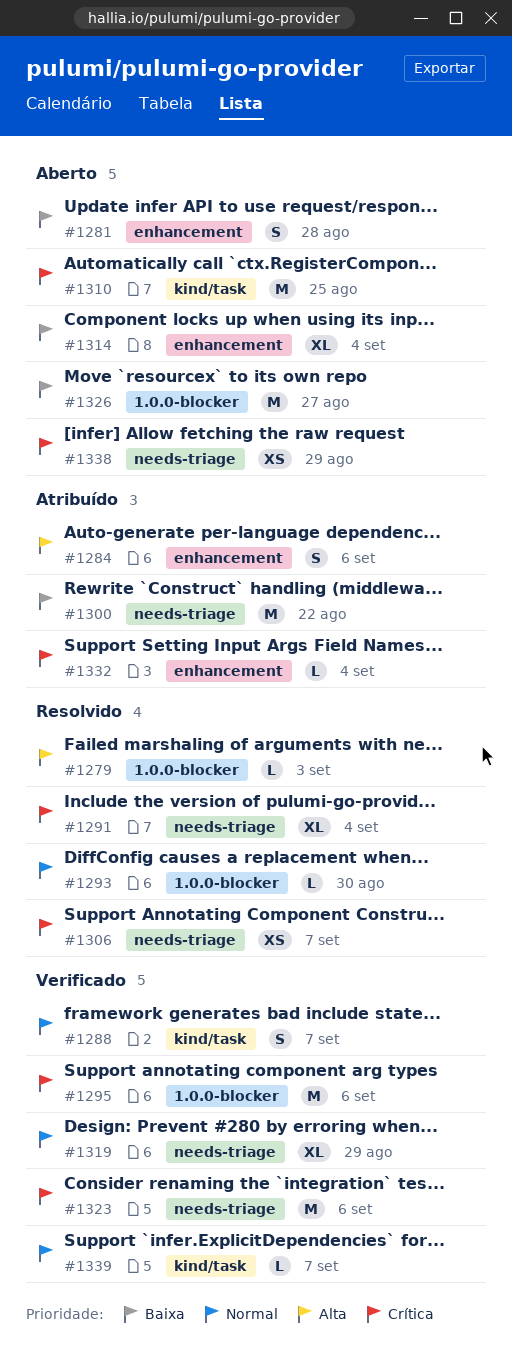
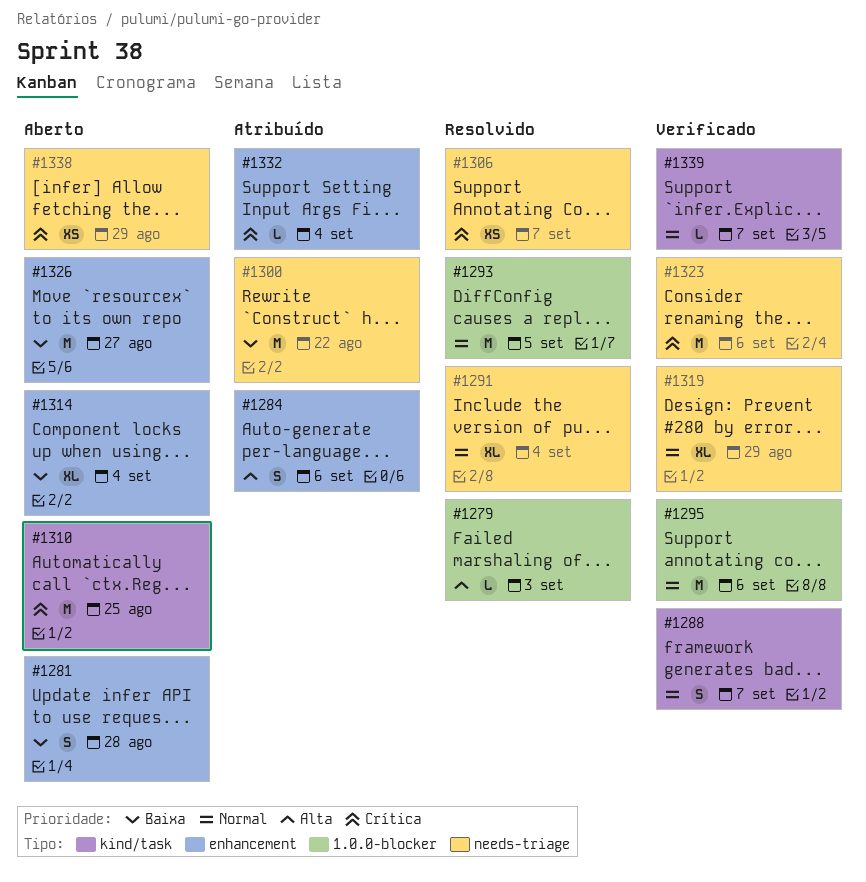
#1291, priority: Crítica -> Normal
#1293, estimate: L -> M
#1293, due: Aug 30 -> Sep 5
#1295, priority: Crítica -> Normal
#1326, label: 1.0.0-blocker -> enhancement

